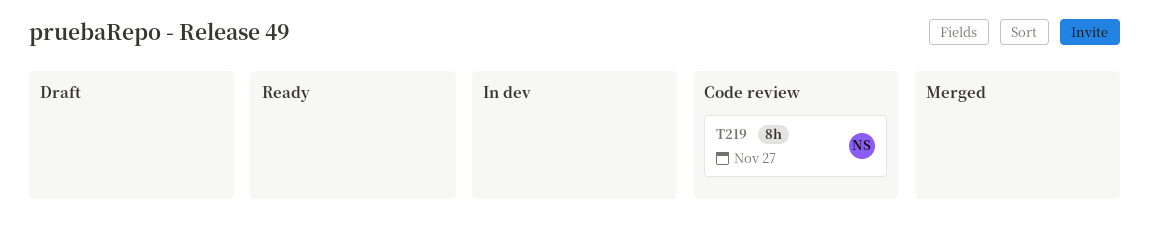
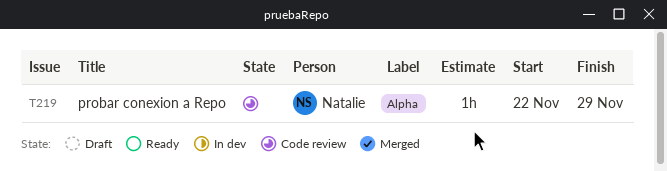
T219, estimate: 8h -> 1h
T219, due: Nov 27 -> Nov 29

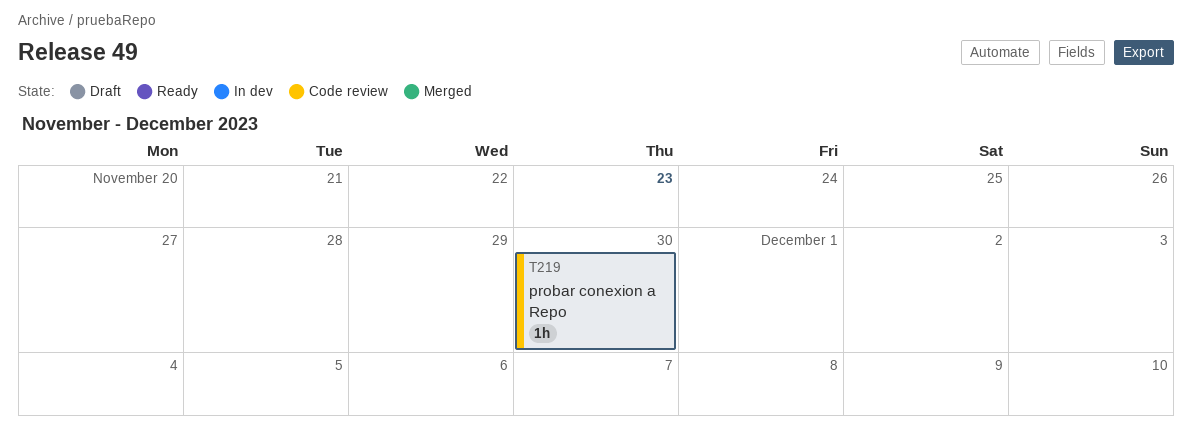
T219, due: Nov 29 -> Nov 30

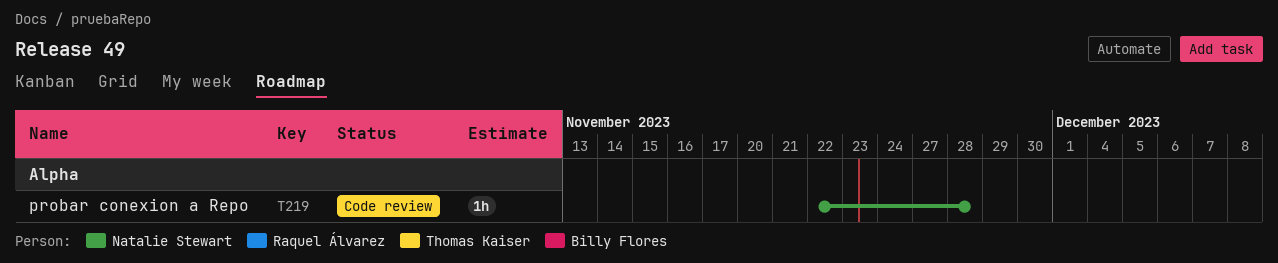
T219, due: Nov 30 -> Nov 28

